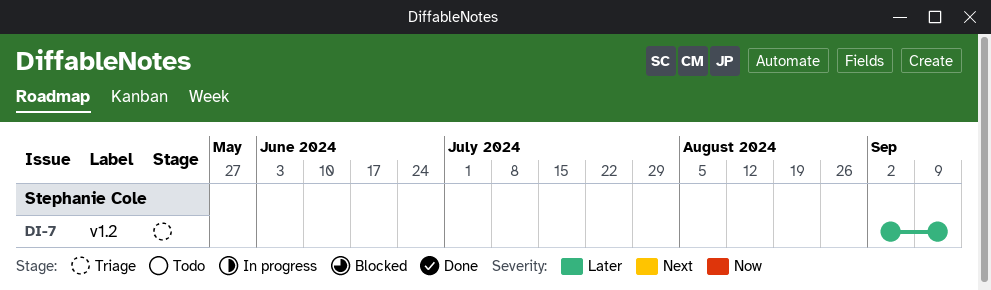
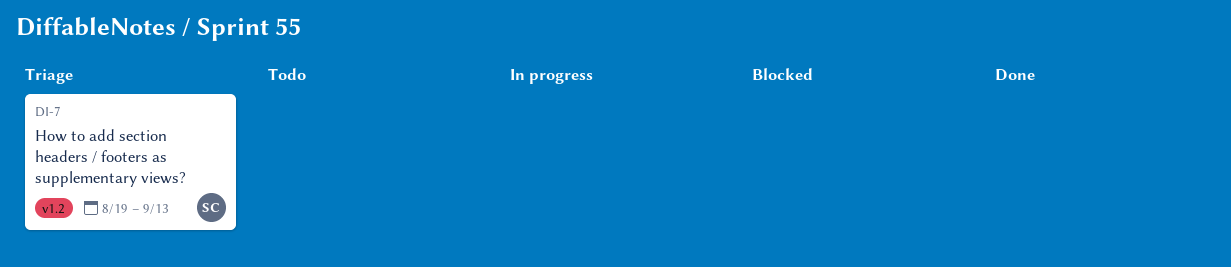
DI-7, start: Sep 2 -> Aug 19

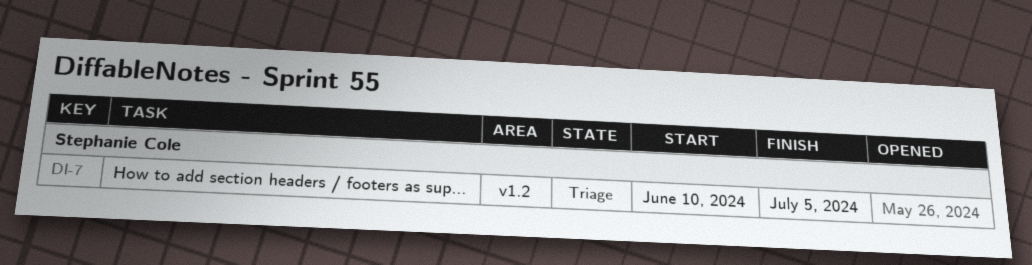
DI-7, start: Aug 19 -> Jun 10
DI-7, due: Sep 13 -> Jul 5

